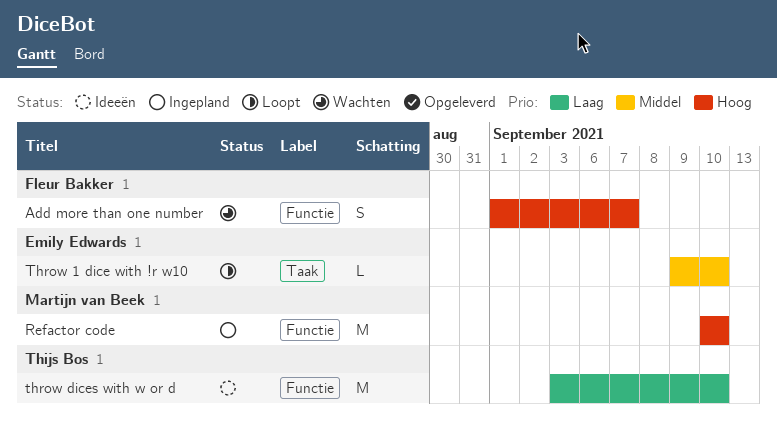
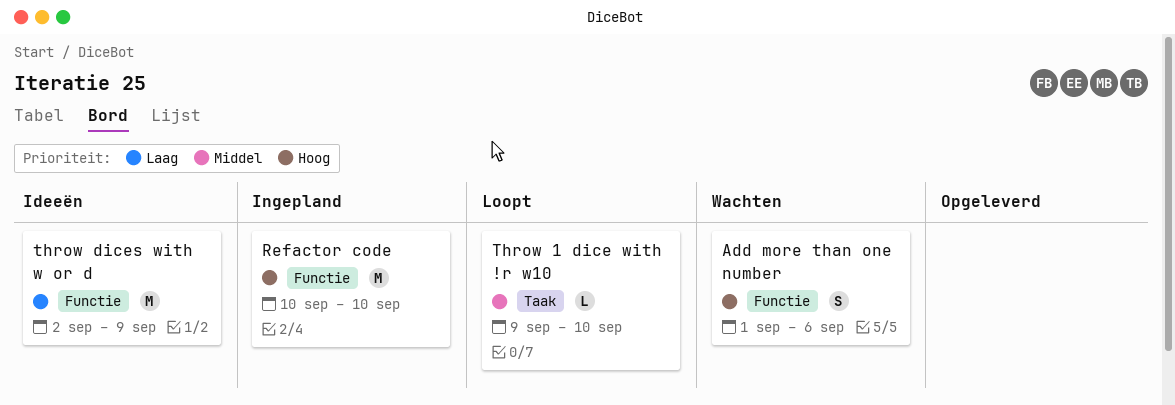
Add more than one number, due: Sep 7 -> Sep 6
throw dices with w or d, start: Sep 3 -> Sep 2
throw dices with w or d, due: Sep 10 -> Sep 9

